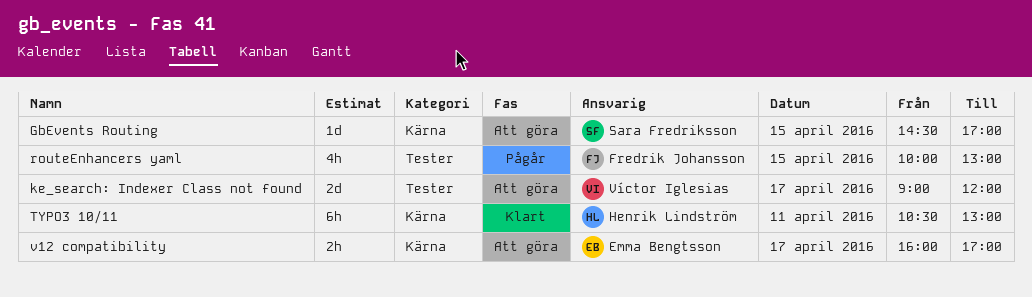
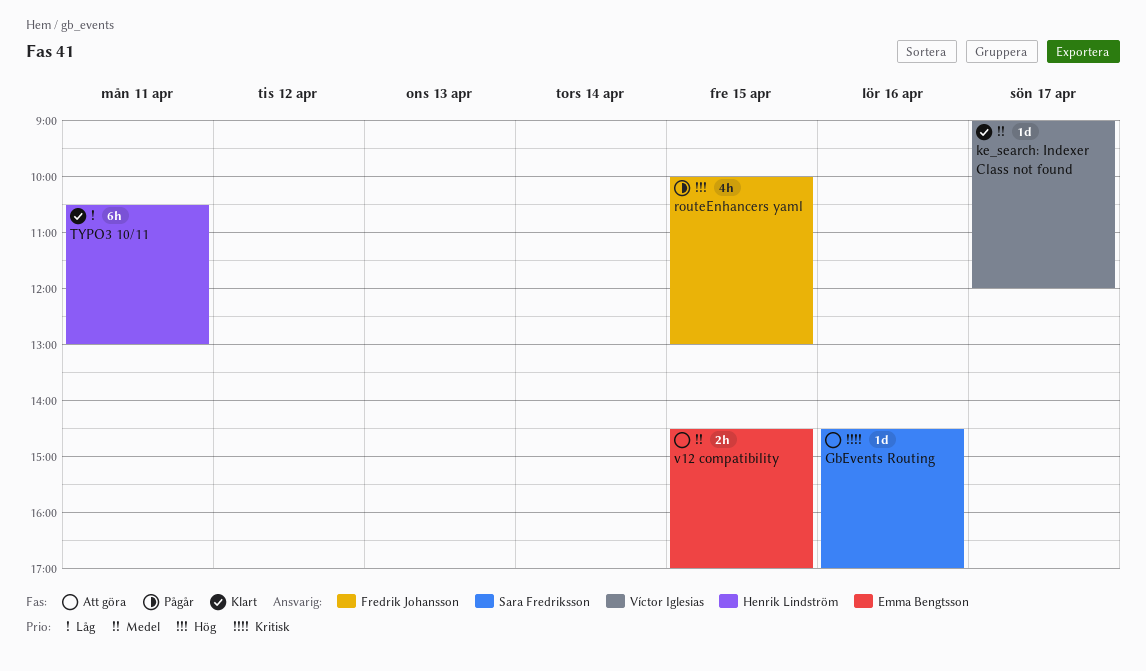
GbEvents Routing, day: Apr 15 -> Apr 16
ke_search: Indexer Class not found, status: Att göra -> Klart
ke_search: Indexer Class not found, estimate: 2d -> 1d
v12 compatibility, day: Apr 17 -> Apr 15
v12 compatibility, begins: 16:00 -> 14:30

